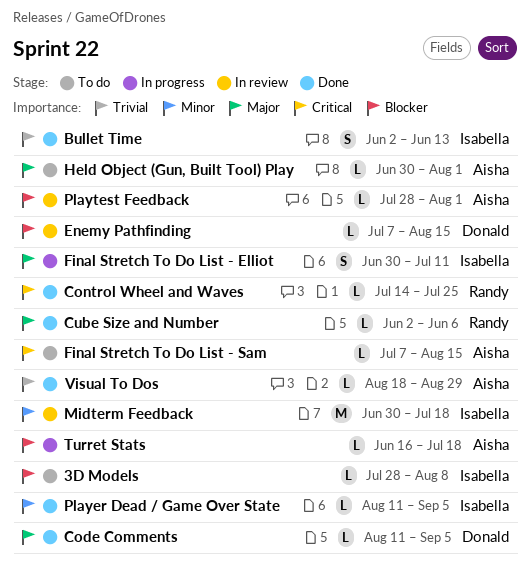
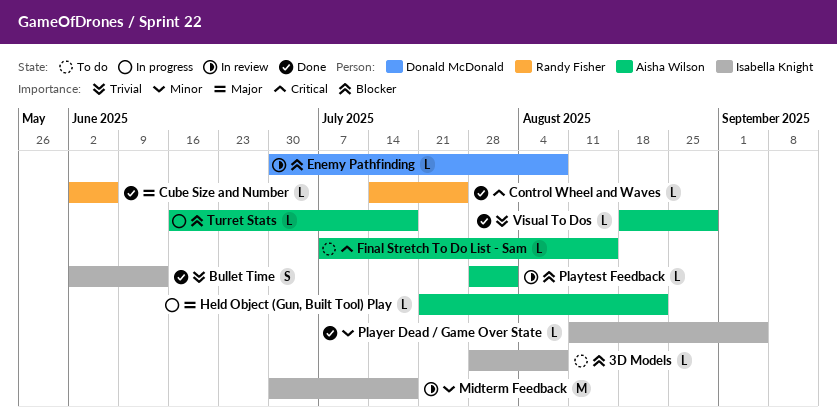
Code Comments: present -> none
Enemy Pathfinding, start: Jul 7 -> Jun 30
Enemy Pathfinding, due: Aug 15 -> Aug 8
Final Stretch To Do List - Elliot: present -> none
Held Object (Gun, Built Tool) Play, status: To do -> In progress
Held Object (Gun, Built Tool) Play, start: Jun 30 -> Jul 21
Held Object (Gun, Built Tool) Play, due: Aug 1 -> Aug 22

